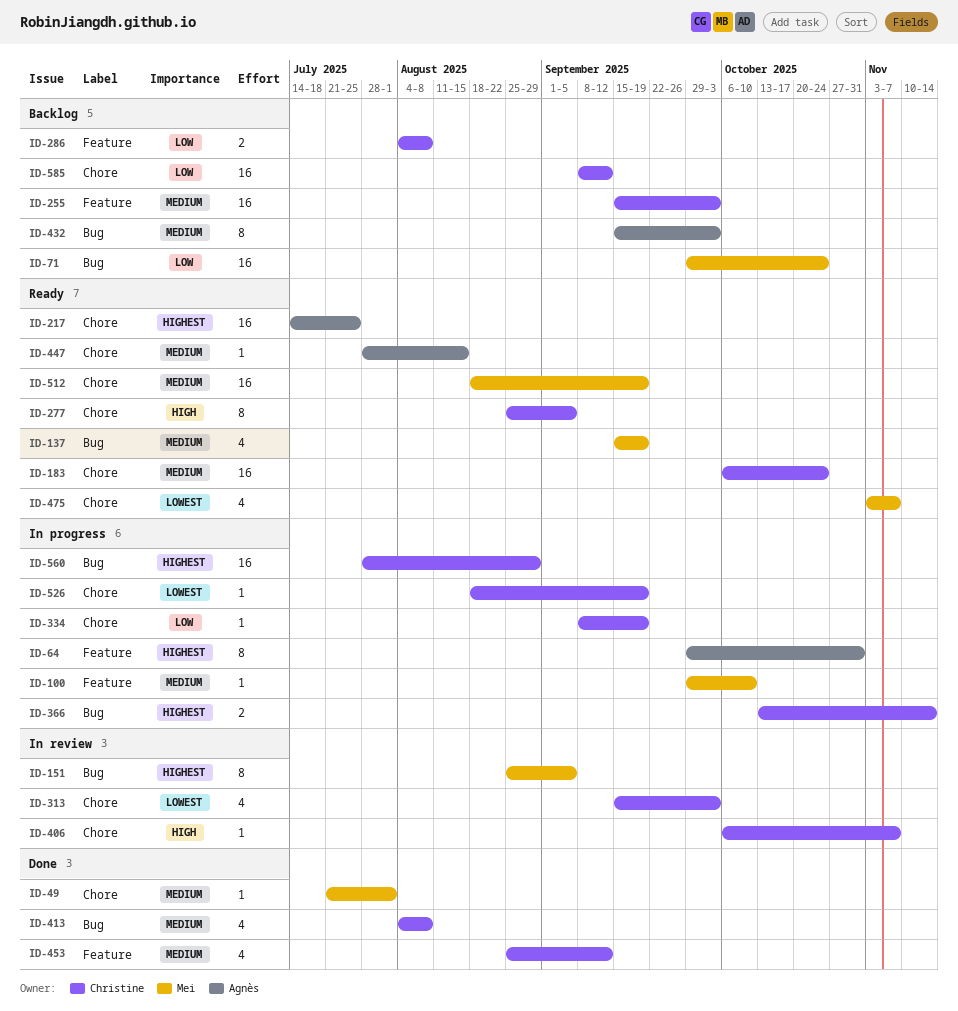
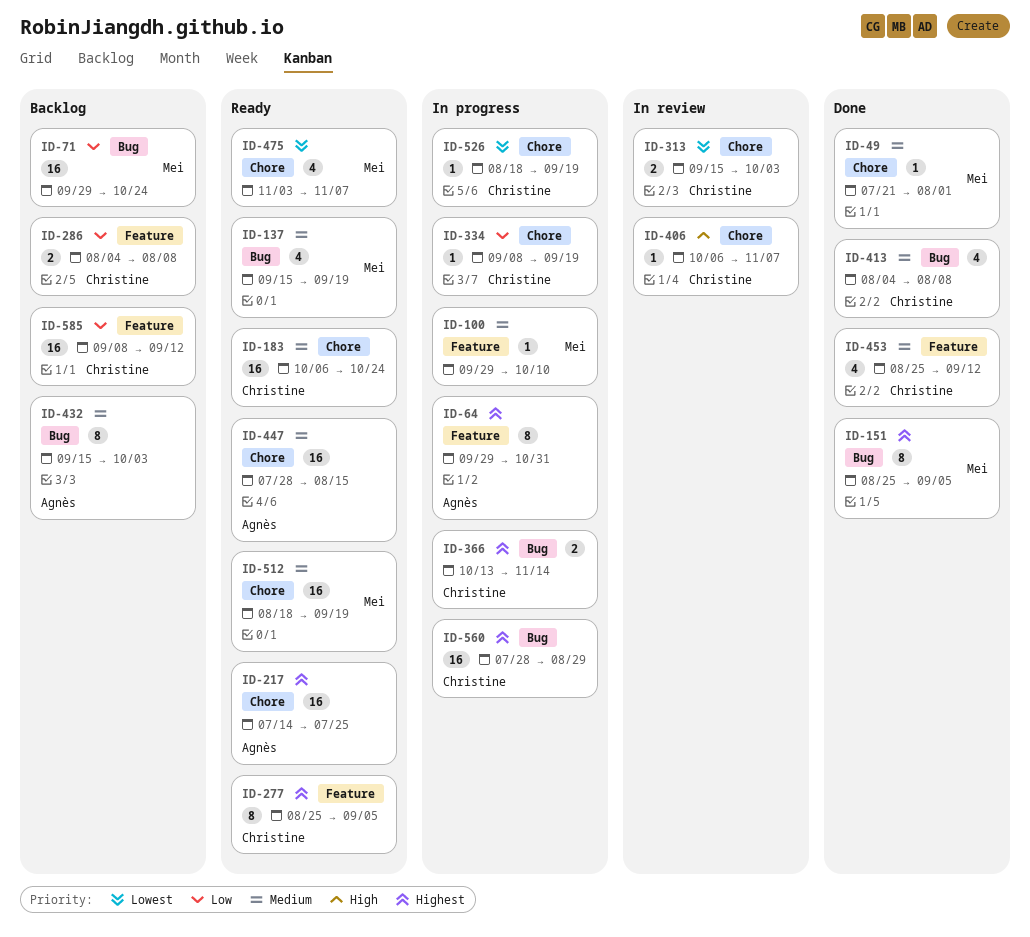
ID-151, status: In review -> Done
ID-255: present -> none
ID-277, priority: High -> Highest
ID-277, label: Chore -> Feature
ID-313, estimate: 4 -> 2
ID-447, estimate: 1 -> 16
ID-585, label: Chore -> Feature

